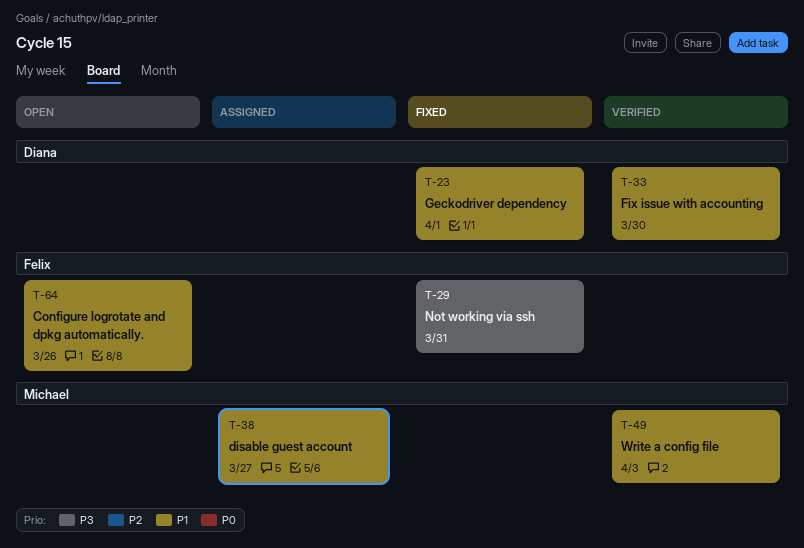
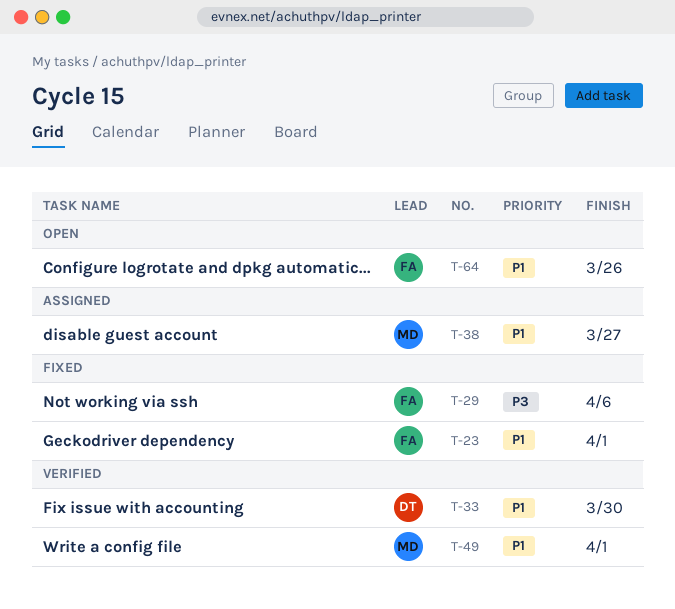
T-23, owner: Diana -> Felix
T-29, due: Mar 31 -> Apr 6
T-49, due: Apr 3 -> Apr 1

